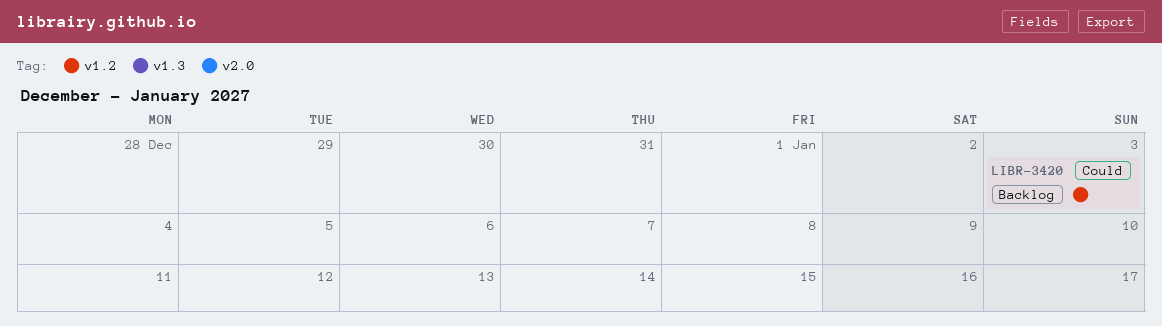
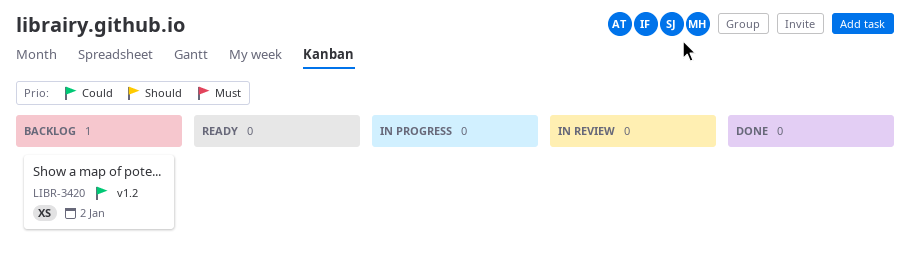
LIBR-3420, due: Jan 3 -> Jan 2

